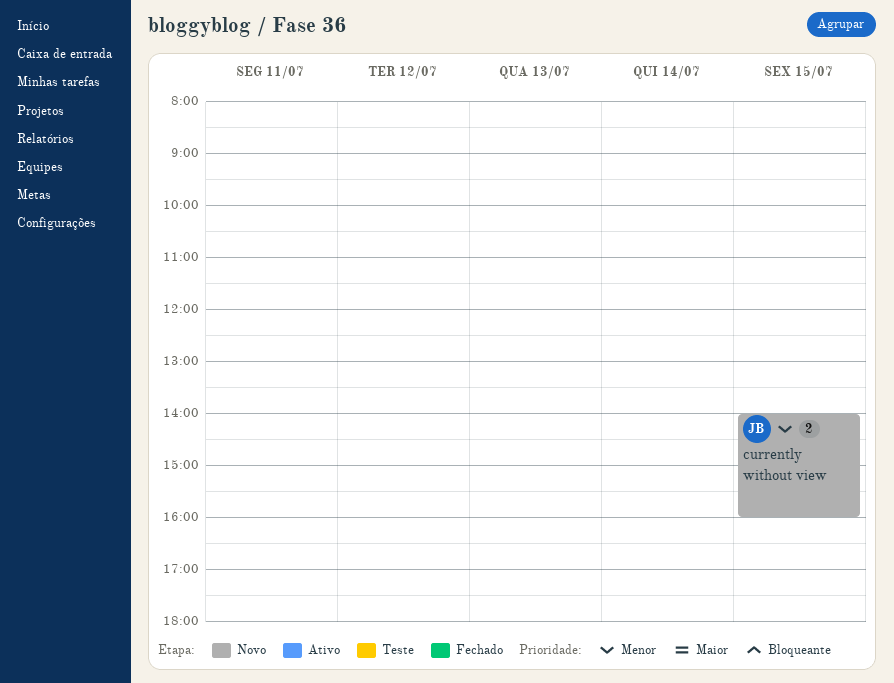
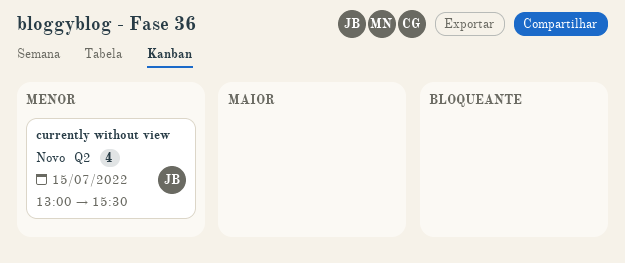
currently without view, estimate: 2 -> 4
currently without view, begins: 14:00 -> 13:00
currently without view, ends: 16:00 -> 15:30

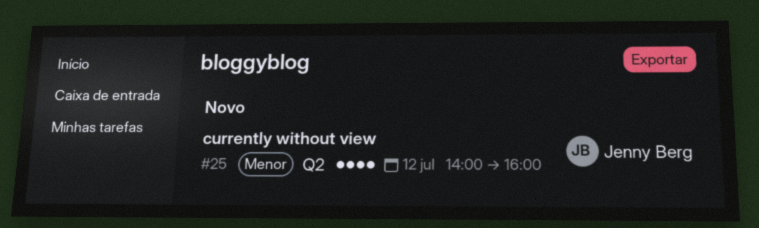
currently without view, day: Jul 15 -> Jul 12
currently without view, begins: 13:00 -> 14:00
currently without view, ends: 15:30 -> 16:00

